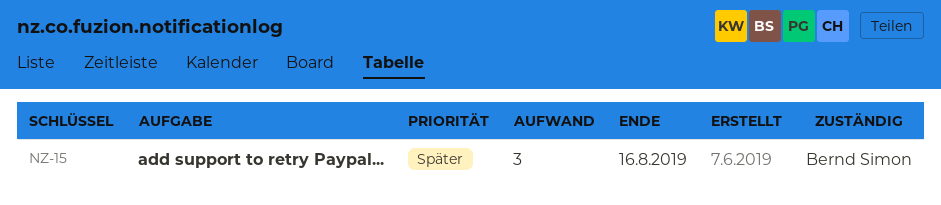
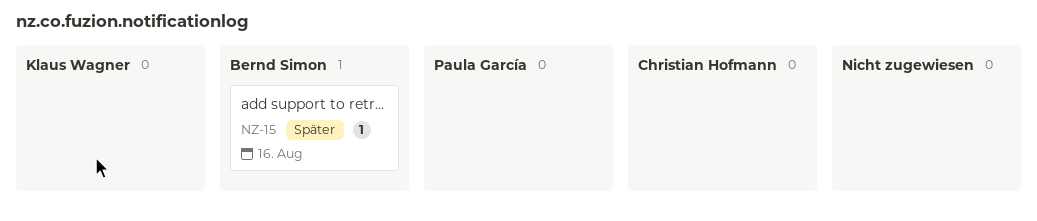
NZ-15, estimate: 3 -> 1

